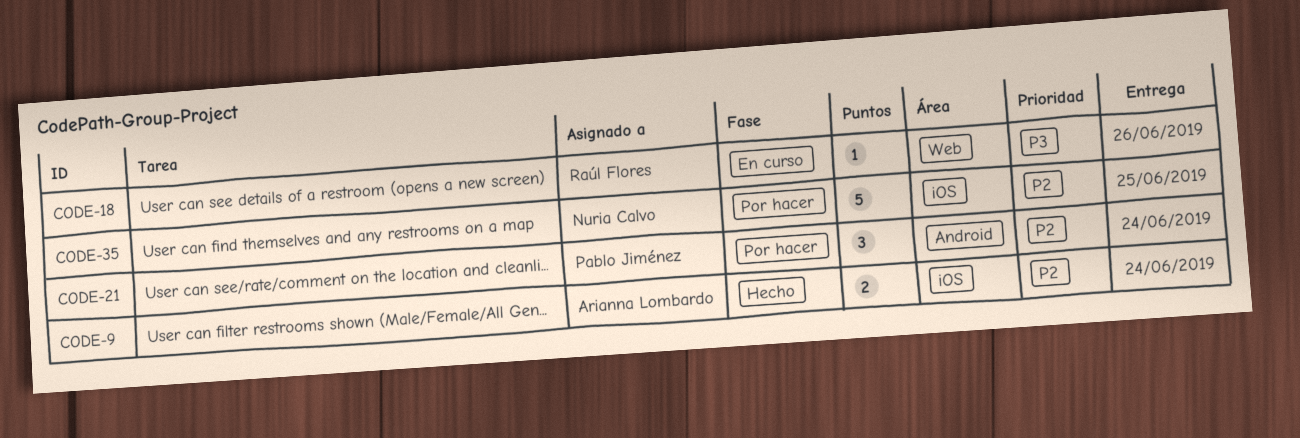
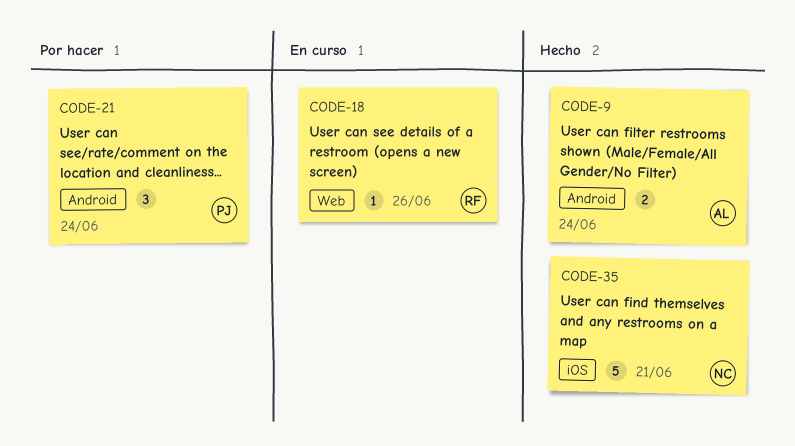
CODE-9, label: iOS -> Android
CODE-35, status: Por hacer -> Hecho
CODE-35, due: Jun 25 -> Jun 21

